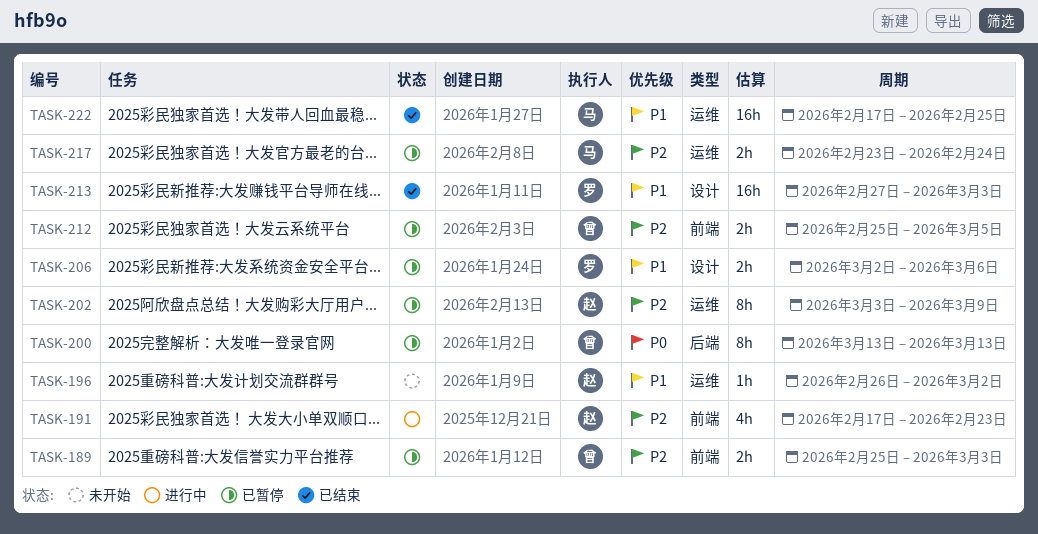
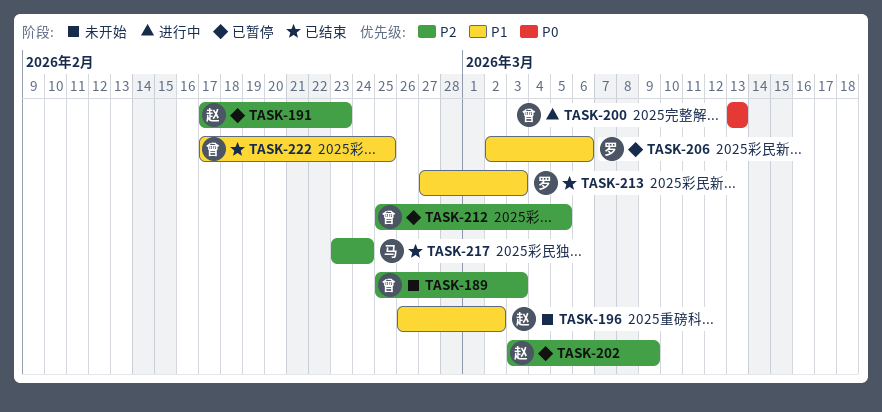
TASK-189, status: 已暂停 -> 未开始
TASK-191, status: 进行中 -> 已暂停
TASK-200, status: 已暂停 -> 进行中
TASK-217, status: 已暂停 -> 已结束
TASK-222, owner: 马 -> 曾

